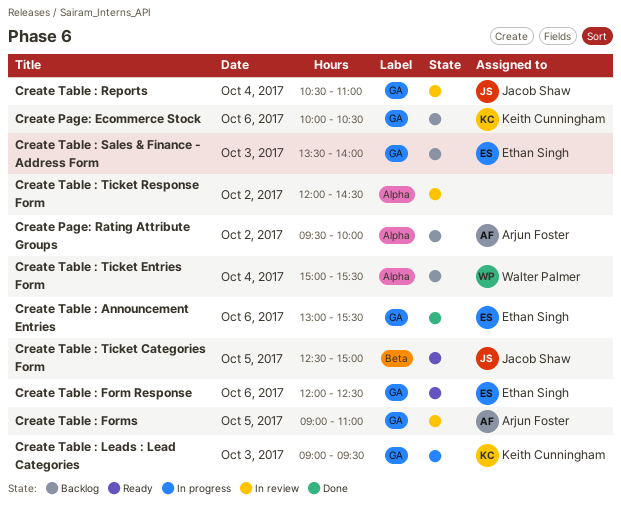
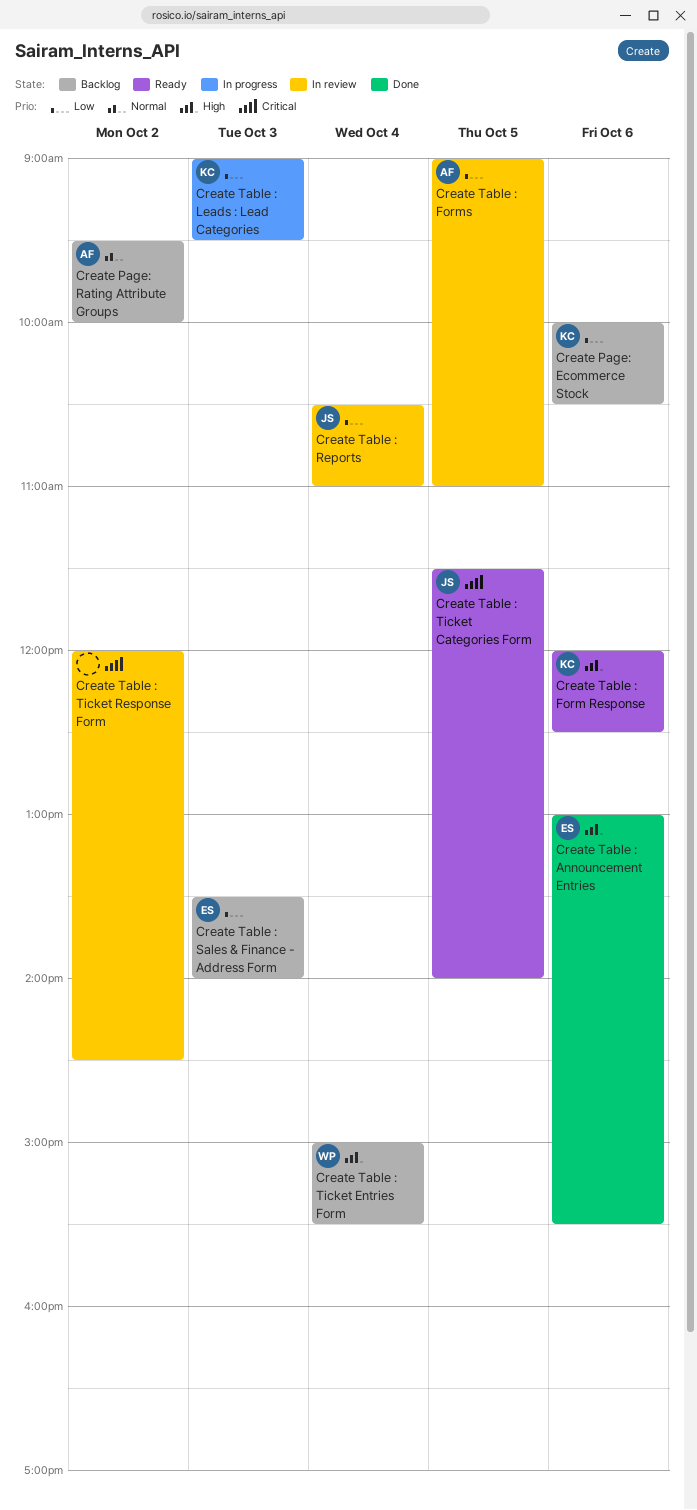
Create Table : Form Response, owner: Ethan Singh -> Keith Cunningham
Create Table : Ticket Categories Form, begins: 12:30 -> 11:30
Create Table : Ticket Categories Form, ends: 15:00 -> 14:00

